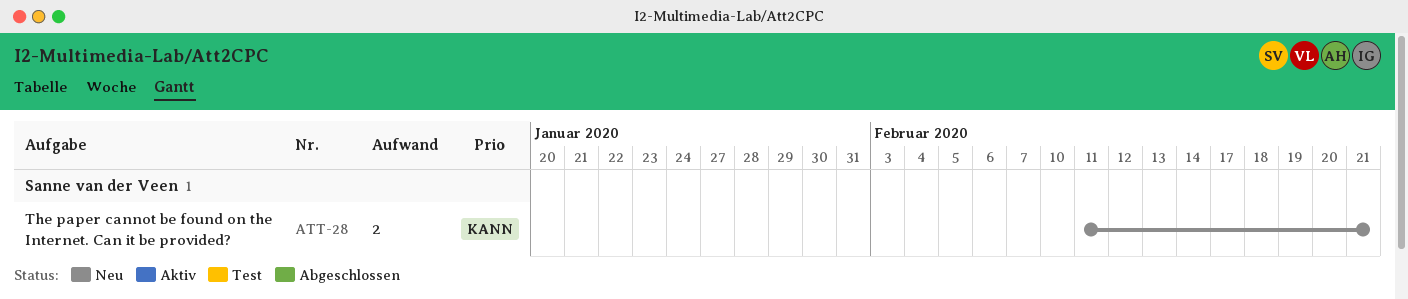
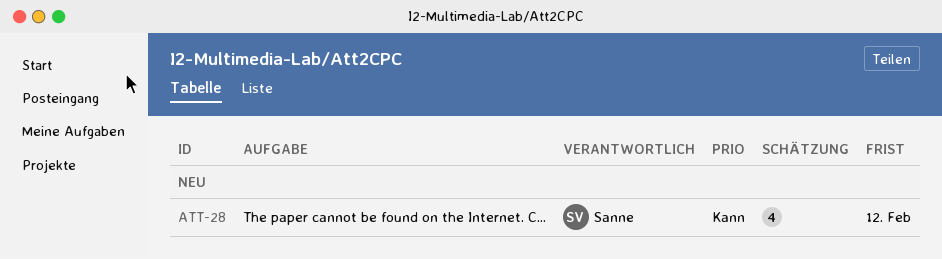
ATT-28, estimate: 2 -> 4
ATT-28, due: Feb 21 -> Feb 12

